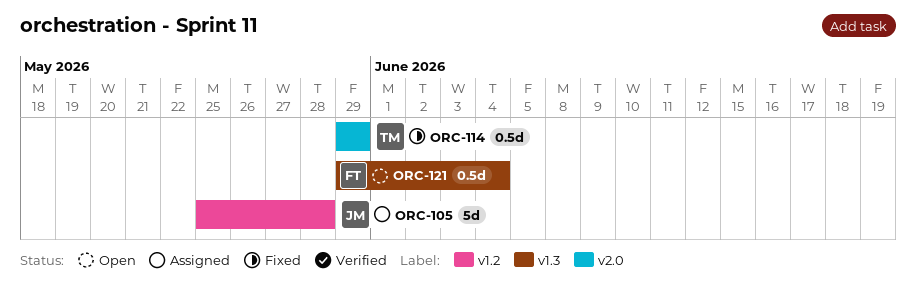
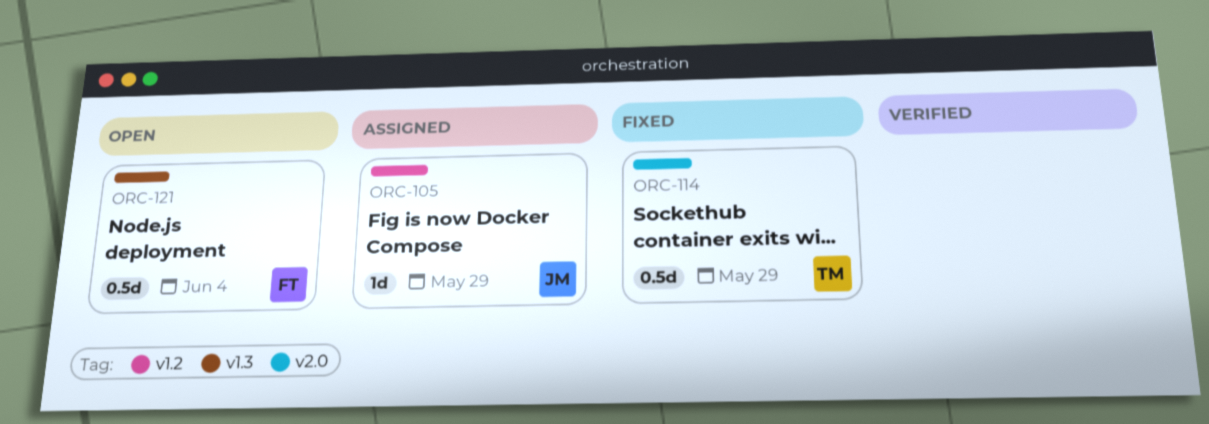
ORC-105, estimate: 5d -> 1d
ORC-105, due: May 28 -> May 29

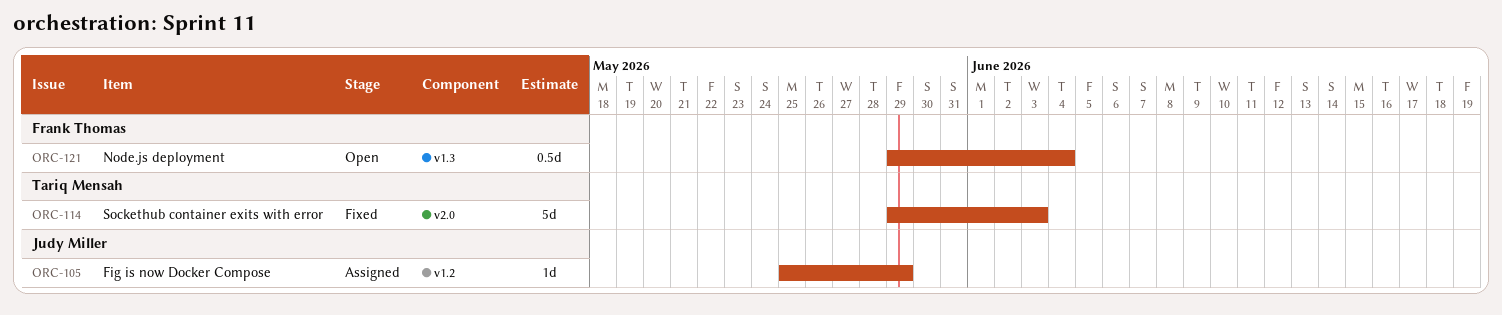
ORC-114, estimate: 0.5d -> 5d
ORC-114, due: May 29 -> Jun 3

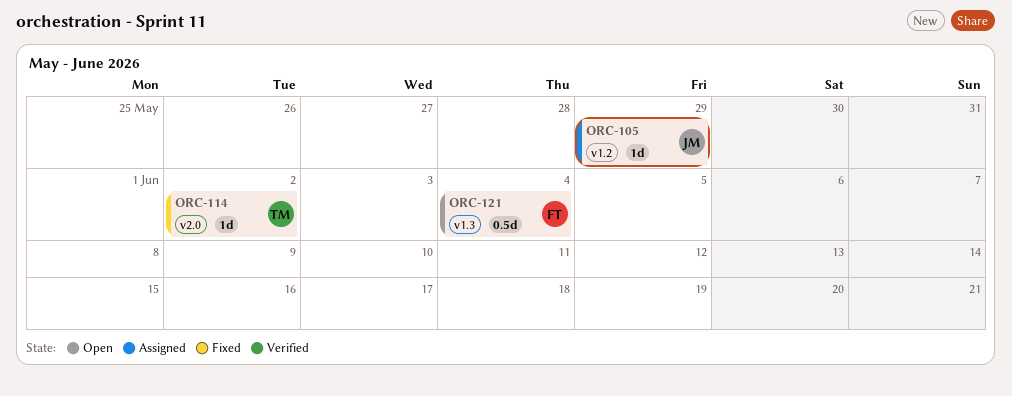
ORC-114, estimate: 5d -> 1d
ORC-114, due: Jun 3 -> Jun 2

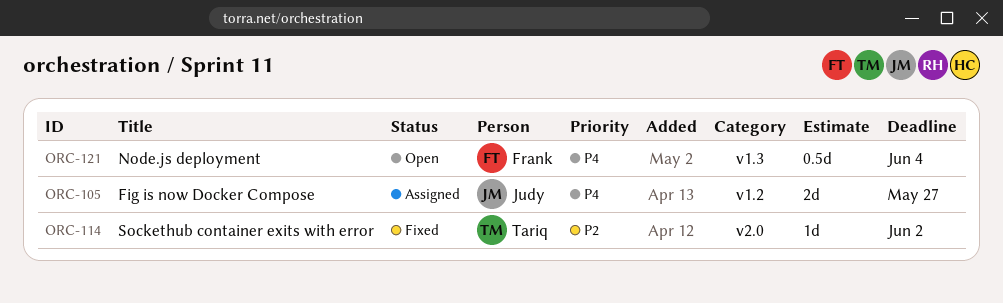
ORC-105, estimate: 1d -> 2d
ORC-105, due: May 29 -> May 27

